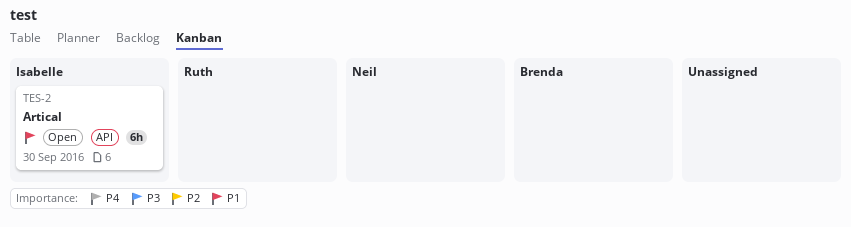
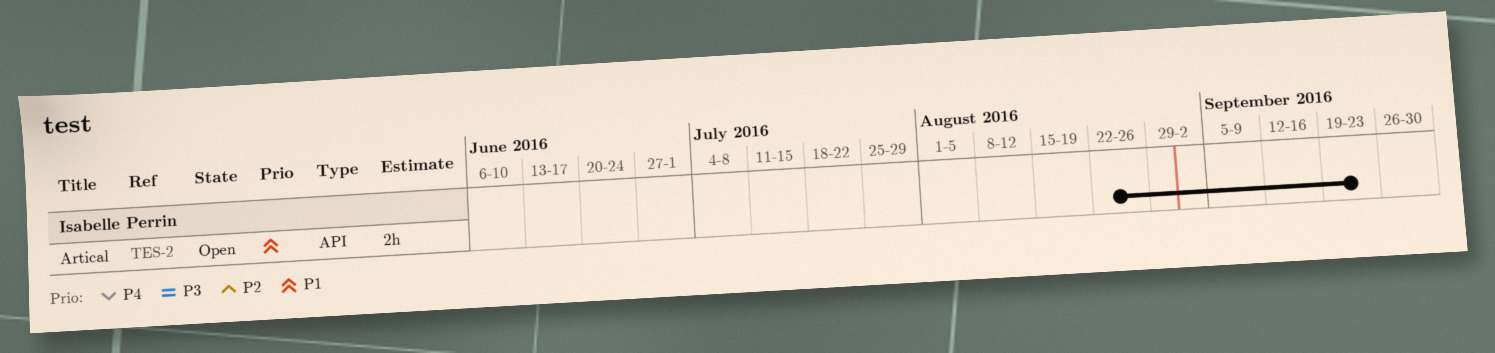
TES-2, estimate: 6h -> 2h
TES-2, due: Sep 30 -> Sep 23

